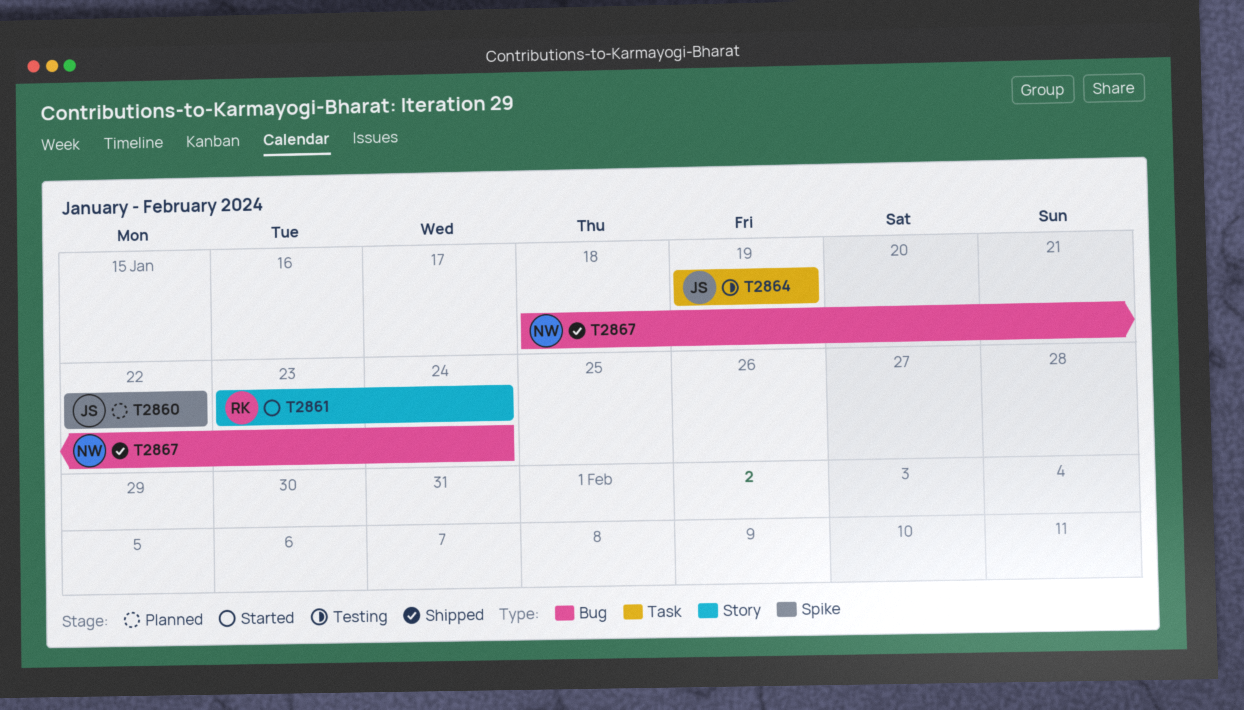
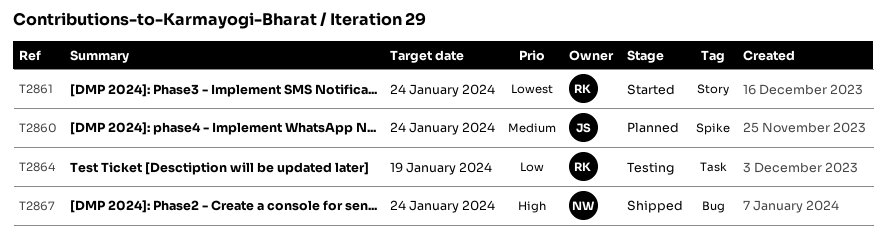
T2860, due: Jan 22 -> Jan 24
T2864, owner: JS -> RK

